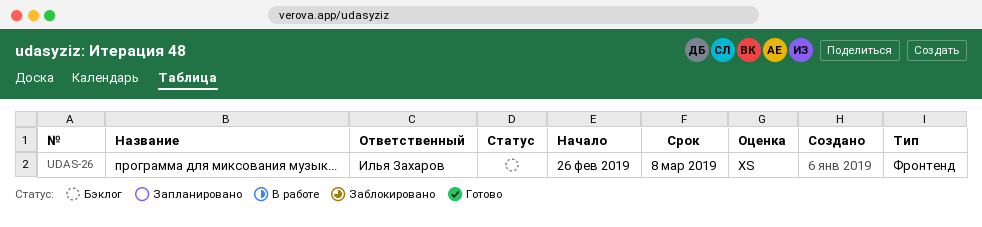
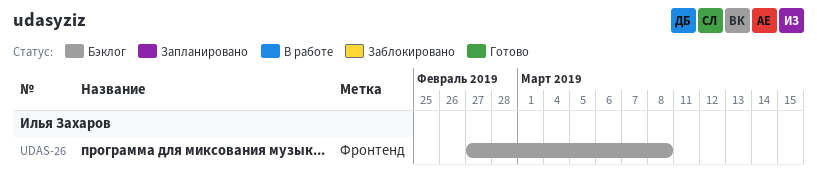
UDAS-26, start: Feb 26 -> Feb 27

